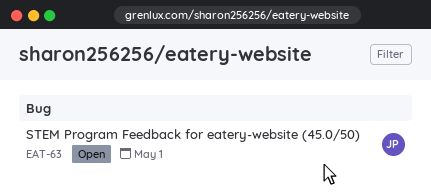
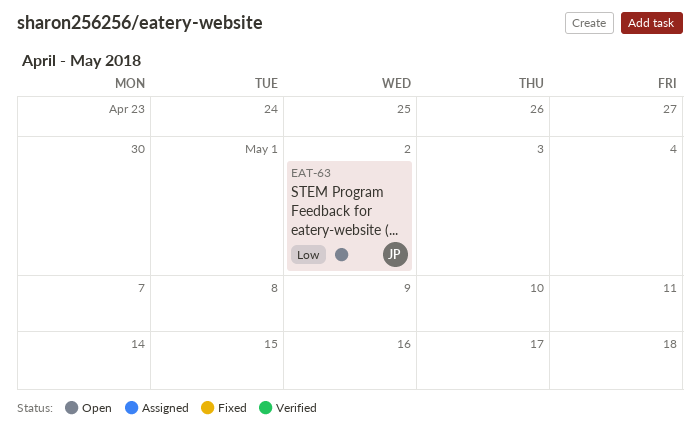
EAT-63, due: May 1 -> May 2

